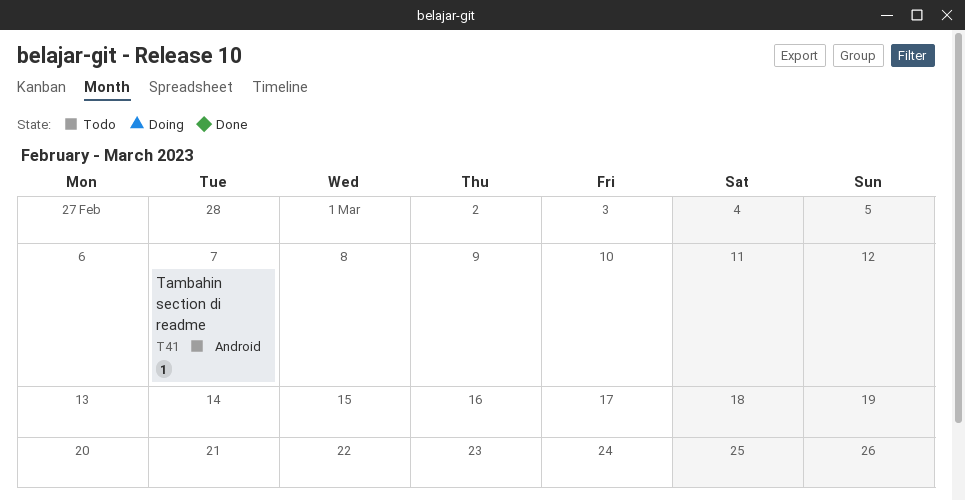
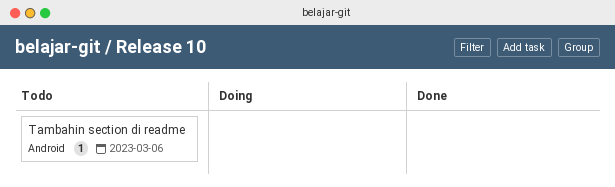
Tambahin section di readme, due: Mar 7 -> Mar 6

